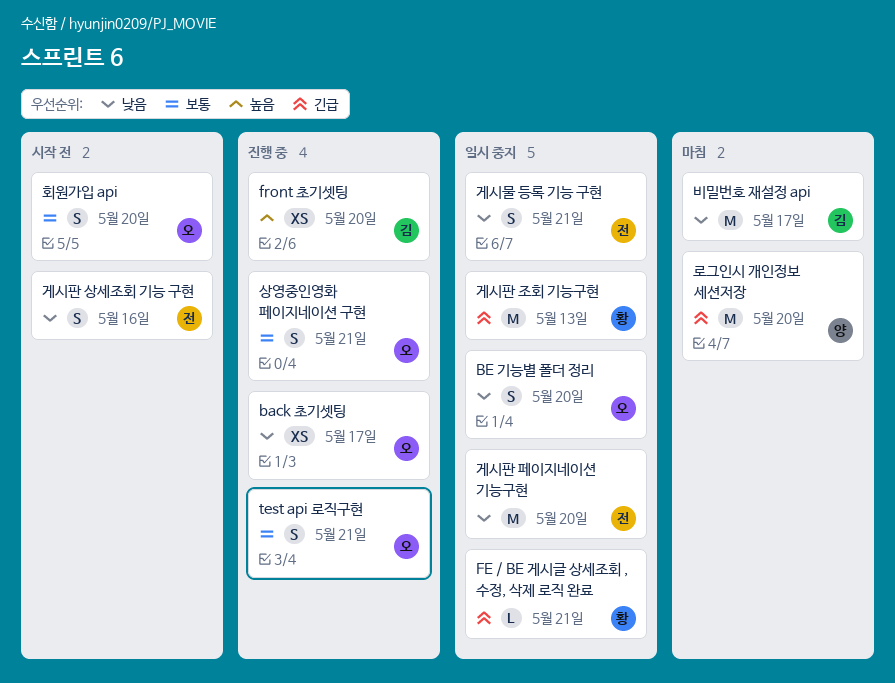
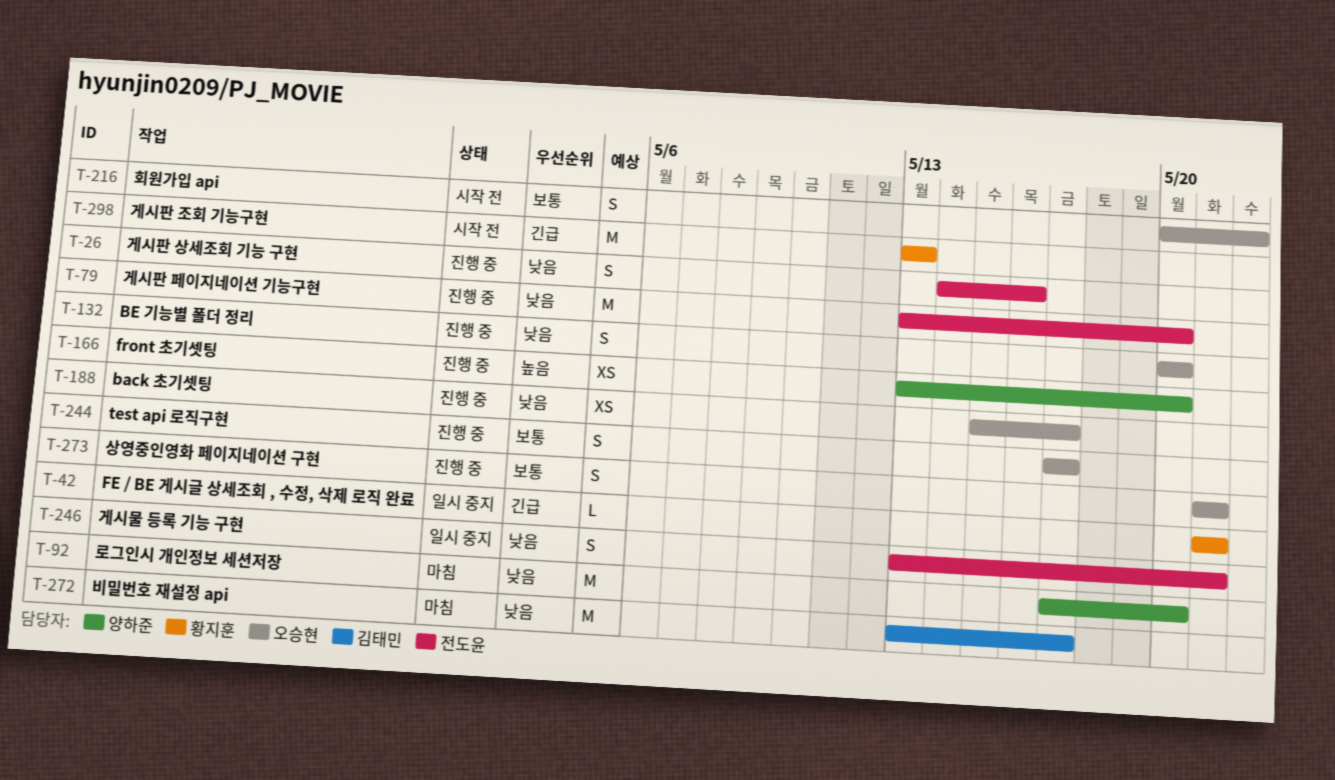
BE 기능별 폴더 정리, status: 일시 중지 -> 진행 중
front 초기셋팅, owner: 김태민 -> 양하준
test api 로직구현, due: May 21 -> May 17
게시판 상세조회 기능 구현, status: 시작 전 -> 진행 중
게시판 조회 기능구현, status: 일시 중지 -> 시작 전
게시판 페이지네이션 기능구현, status: 일시 중지 -> 진행 중
로그인시 개인정보 세션저장, priority: 긴급 -> 낮음
회원가입 api, due: May 20 -> May 22

